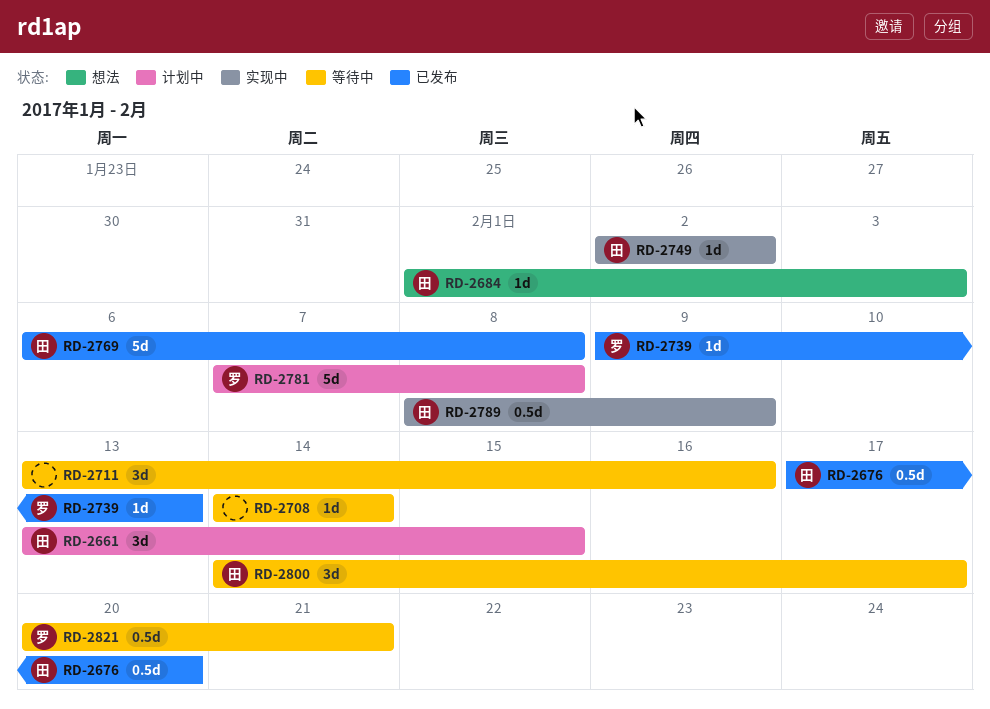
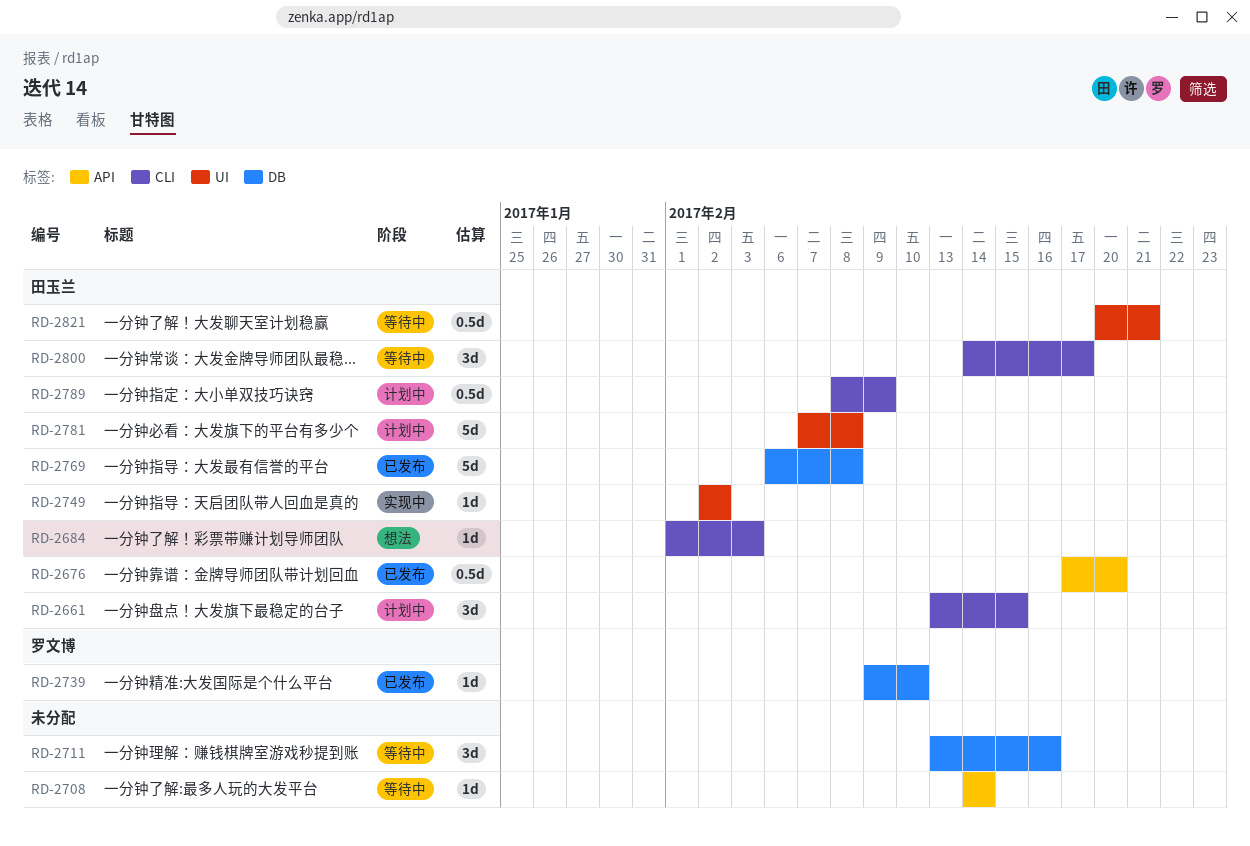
RD-2739, due: Feb 13 -> Feb 10
RD-2781, owner: 罗文博 -> 田玉兰
RD-2789, status: 实现中 -> 计划中
RD-2821, owner: 罗文博 -> 田玉兰

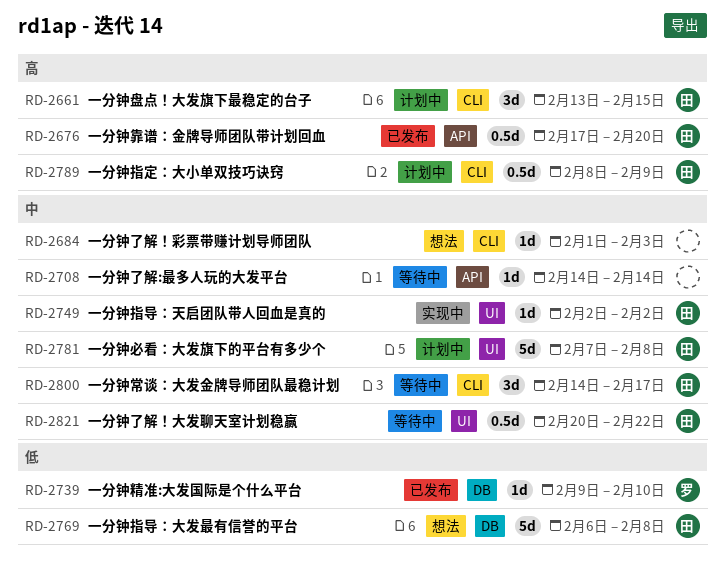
RD-2684, owner: 田玉兰 -> none
RD-2711: present -> none
RD-2769, status: 已发布 -> 想法
RD-2821, due: Feb 21 -> Feb 22

